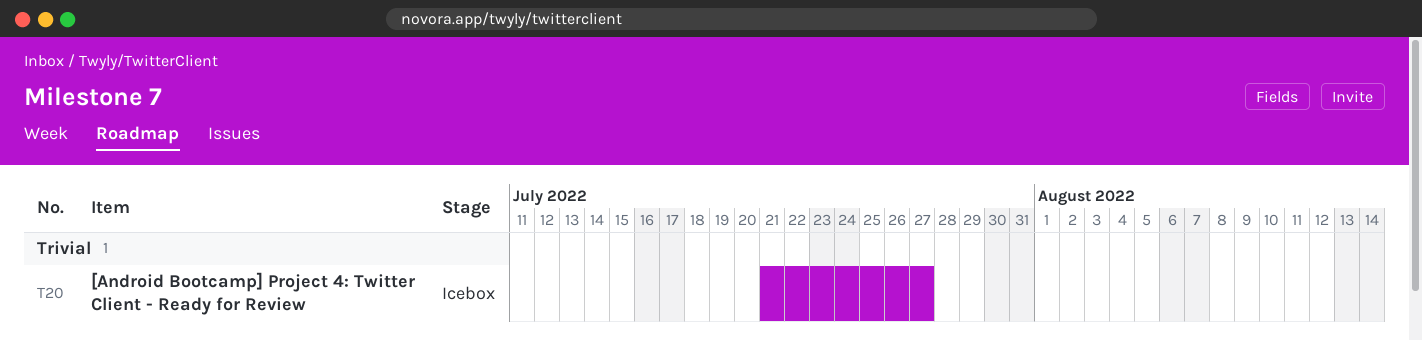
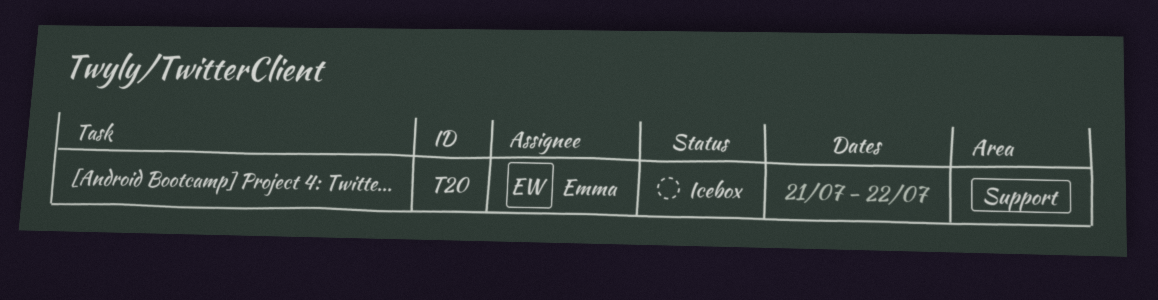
T20, due: Jul 27 -> Jul 22

